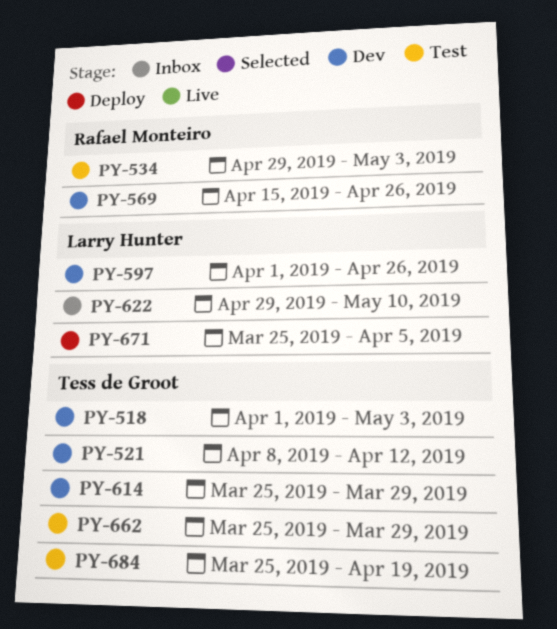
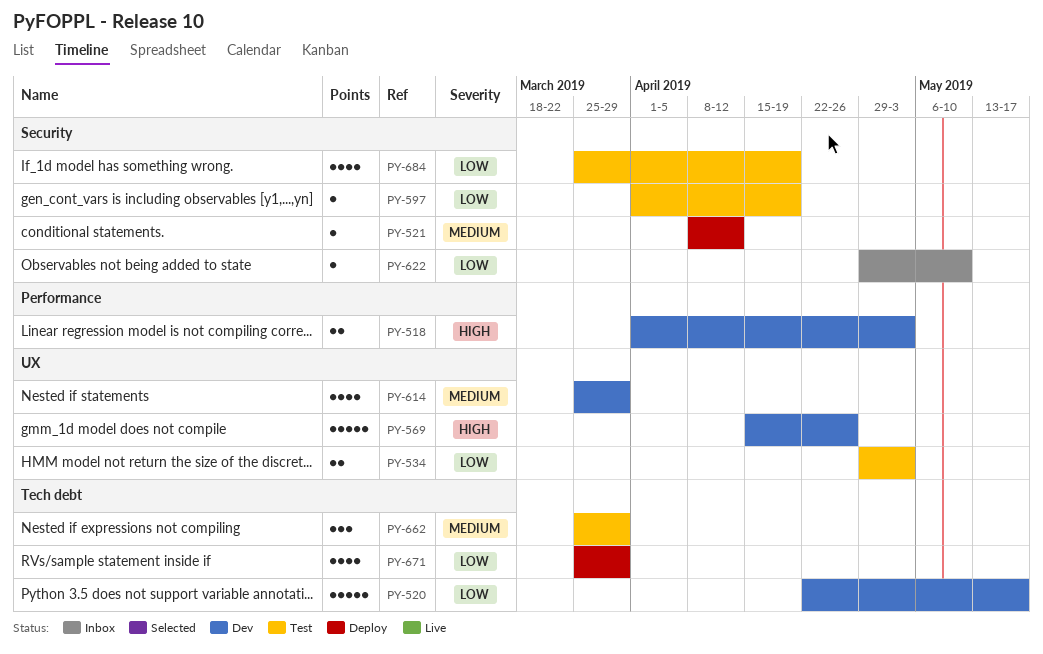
PY-520: none -> present
PY-521, status: Dev -> Deploy
PY-597, status: Dev -> Test
PY-597, due: Apr 26 -> Apr 19
PY-671, due: Apr 5 -> Mar 29

